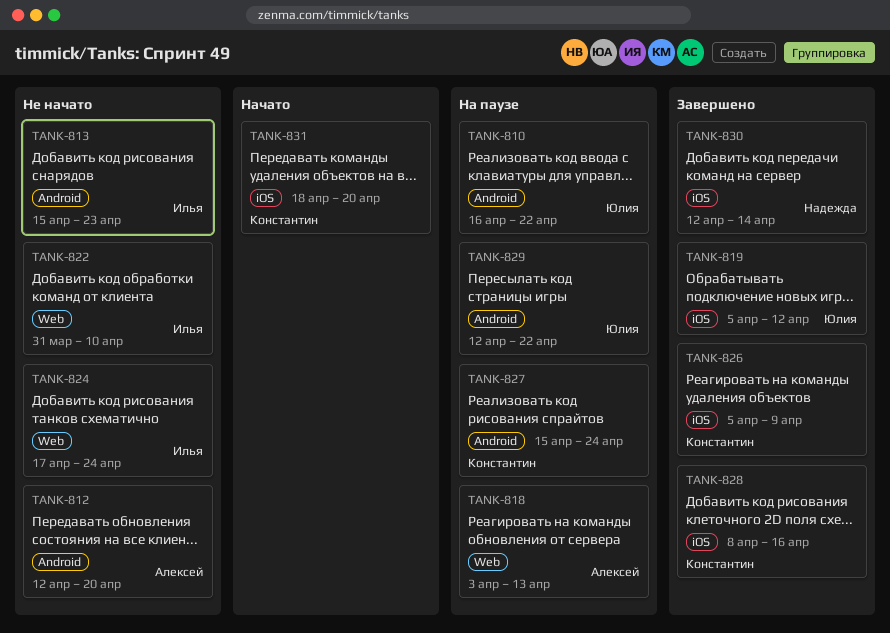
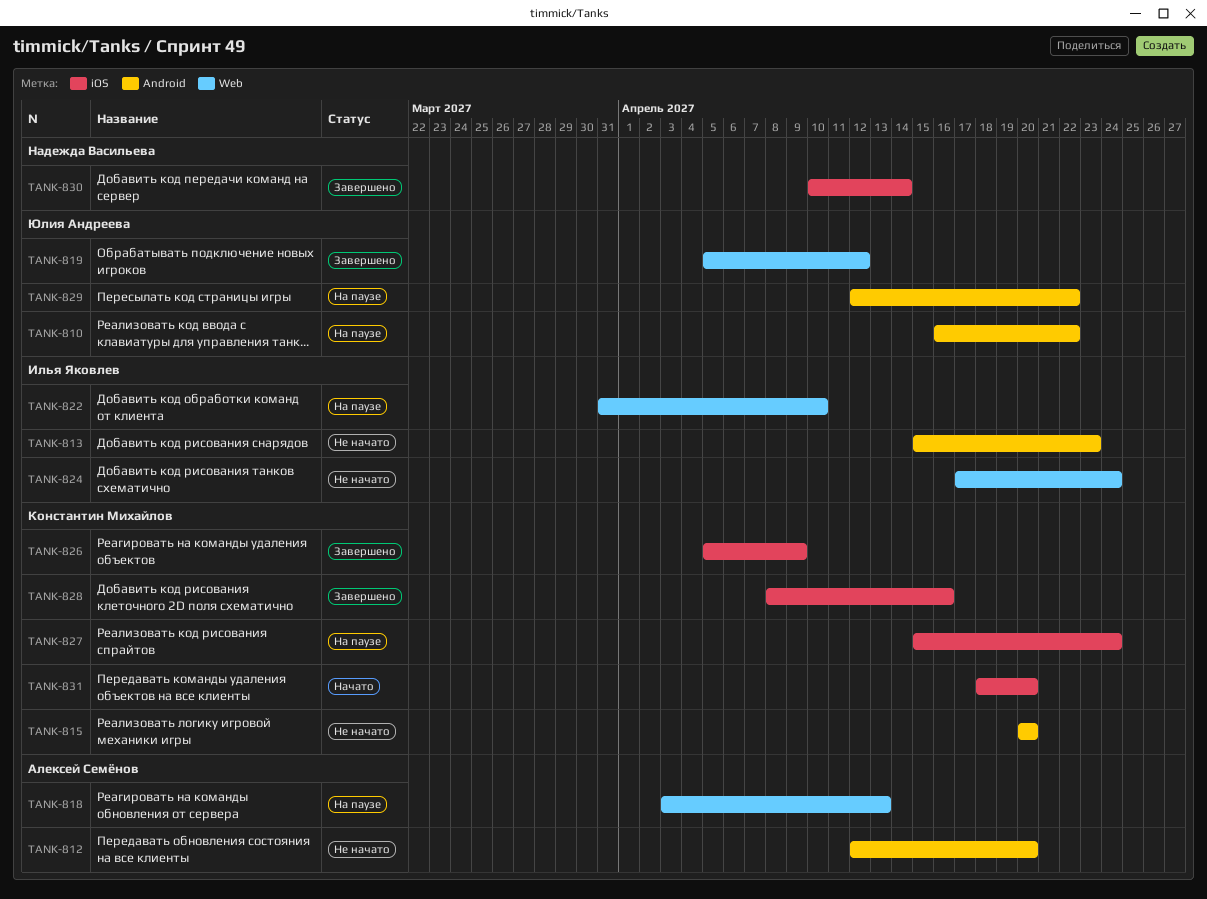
TANK-815: none -> present
TANK-819, label: iOS -> Web
TANK-822, status: Не начато -> На паузе
TANK-827, label: Android -> iOS
TANK-830, start: Apr 12 -> Apr 10

